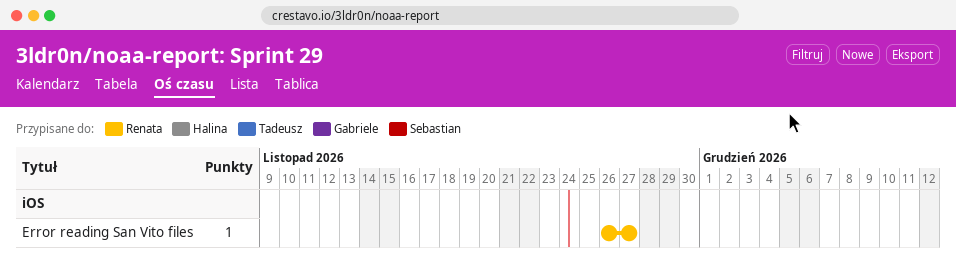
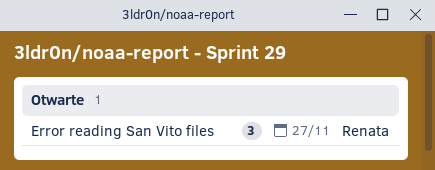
Error reading San Vito files, estimate: 1 -> 3

